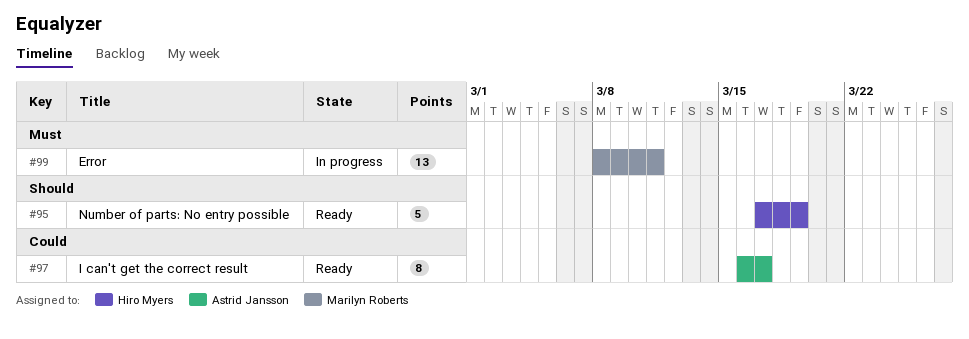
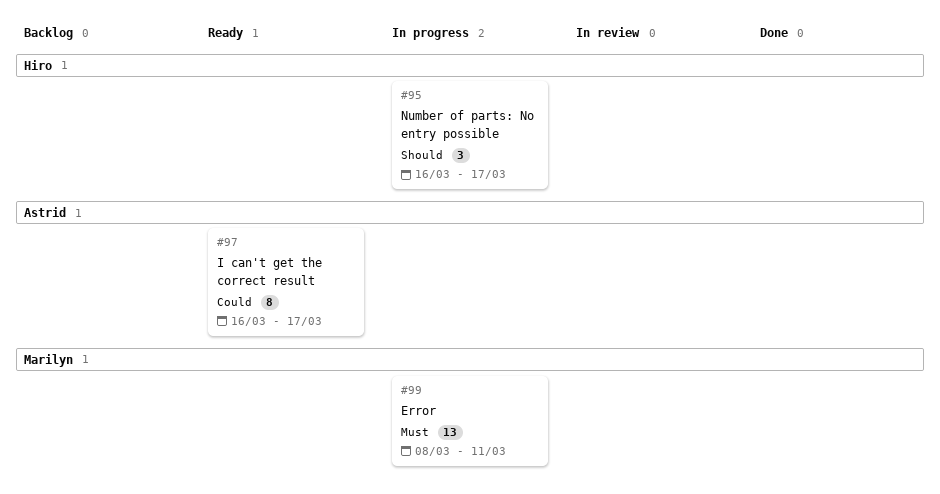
#95, status: Ready -> In progress
#95, estimate: 5 -> 3
#95, start: Mar 17 -> Mar 16
#95, due: Mar 19 -> Mar 17

